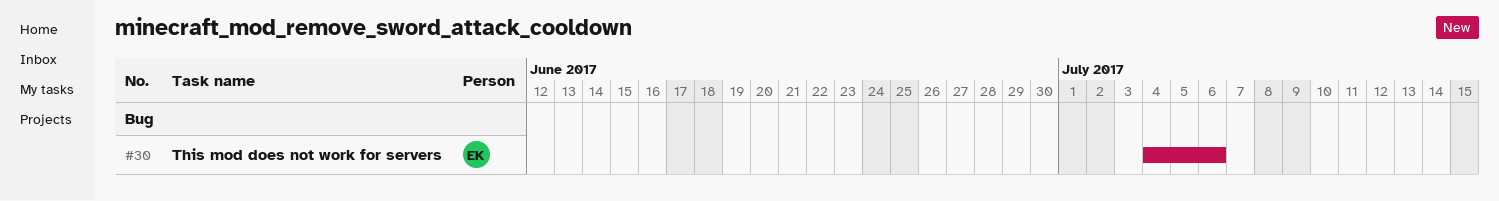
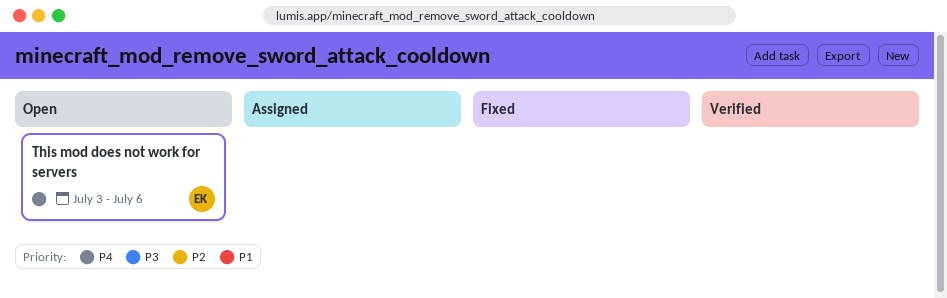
This mod does not work for servers, start: Jul 4 -> Jul 3

